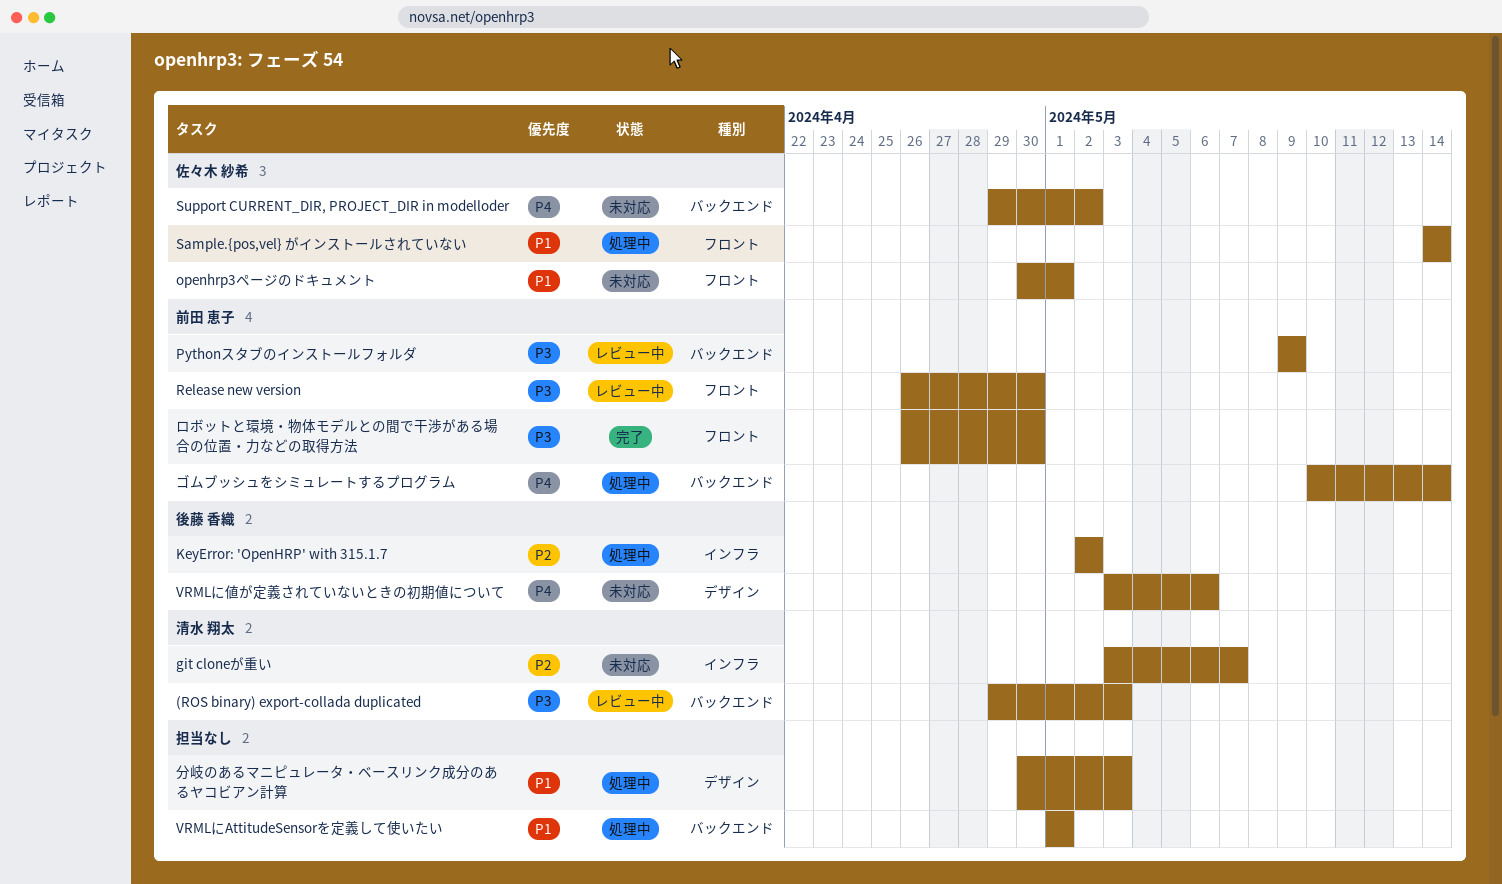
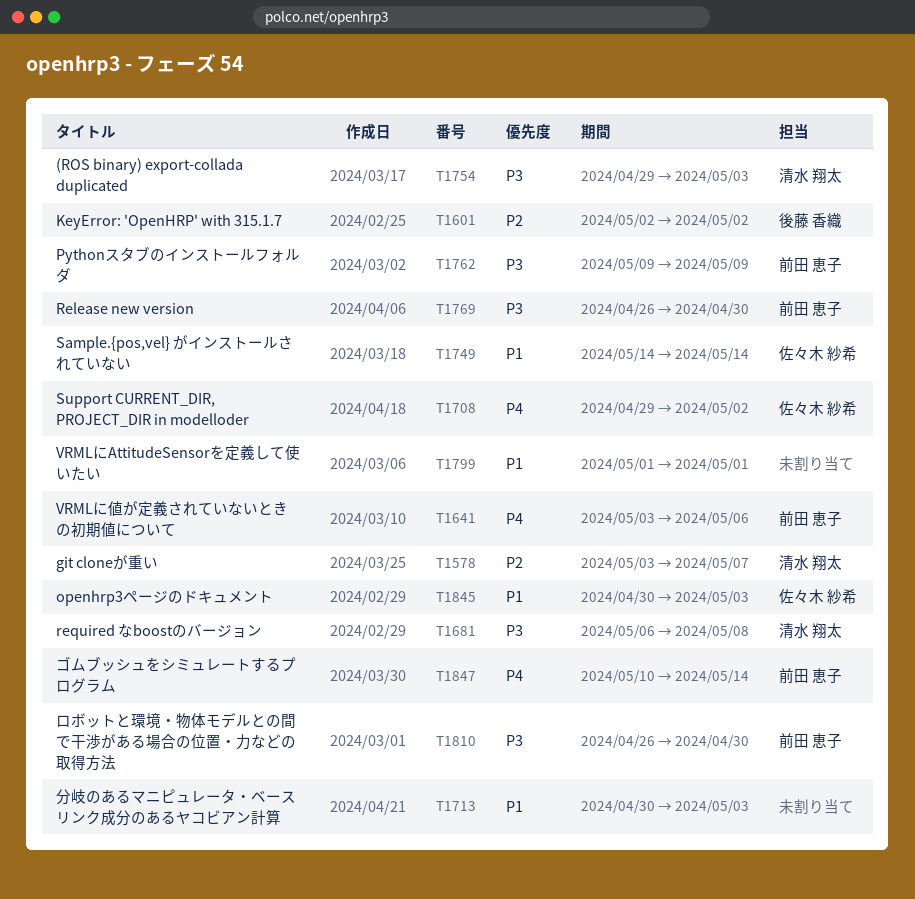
openhrp3ページのドキュメント, due: May 1 -> May 3
required なboostのバージョン: none -> present
VRMLに値が定義されていないときの初期値について, owner: 後藤 香織 -> 前田 恵子

